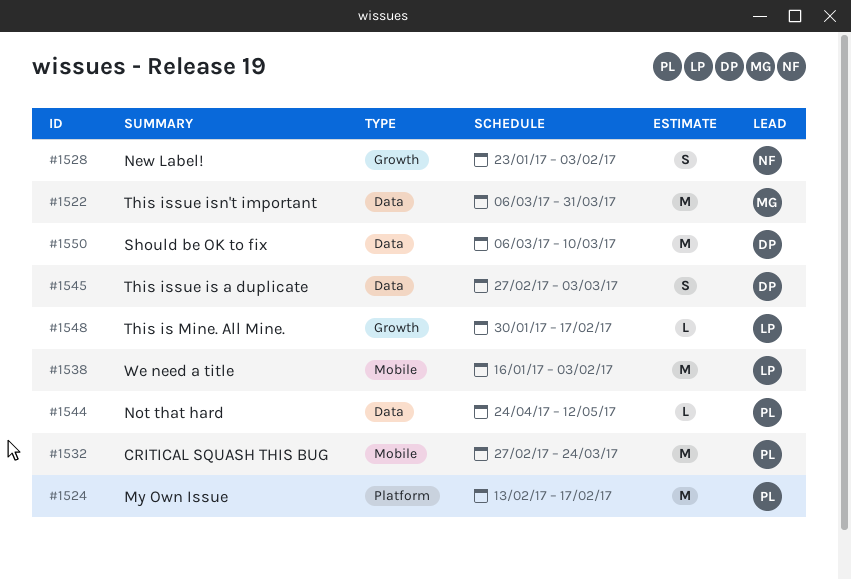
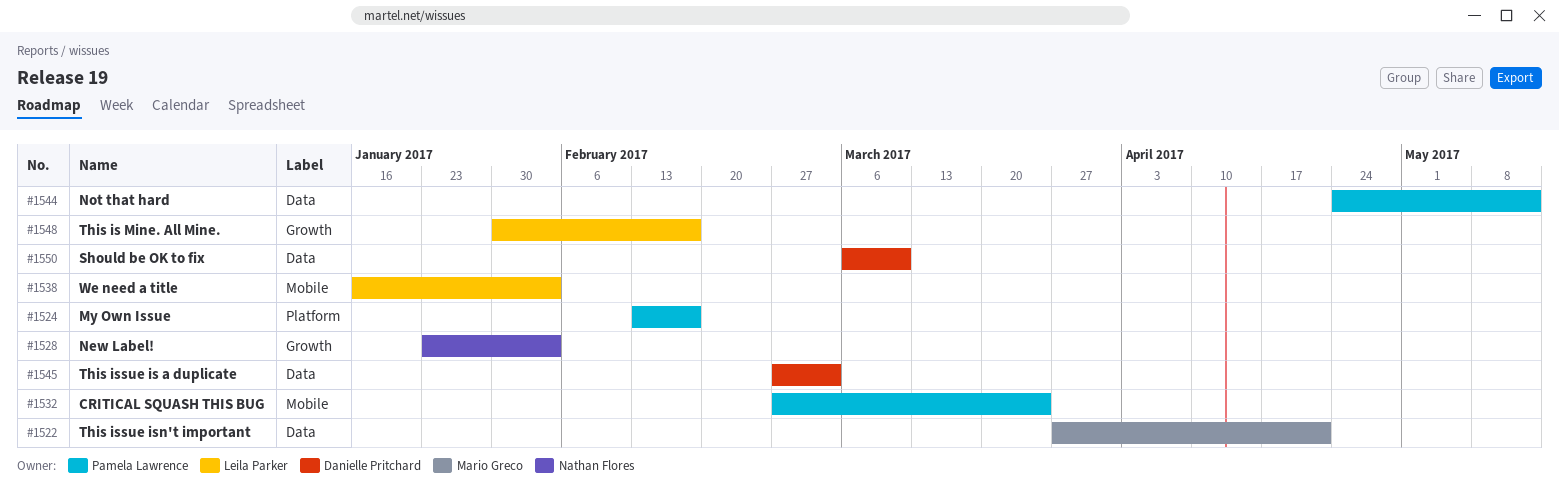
#1522, start: Mar 6 -> Mar 27
#1522, due: Mar 31 -> Apr 21

